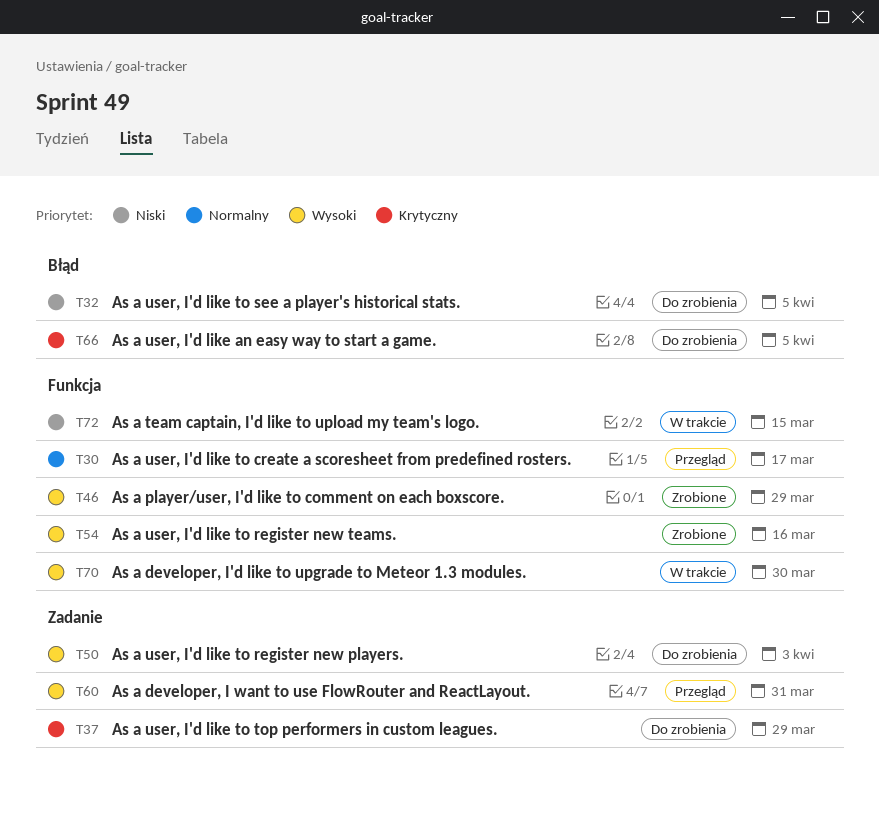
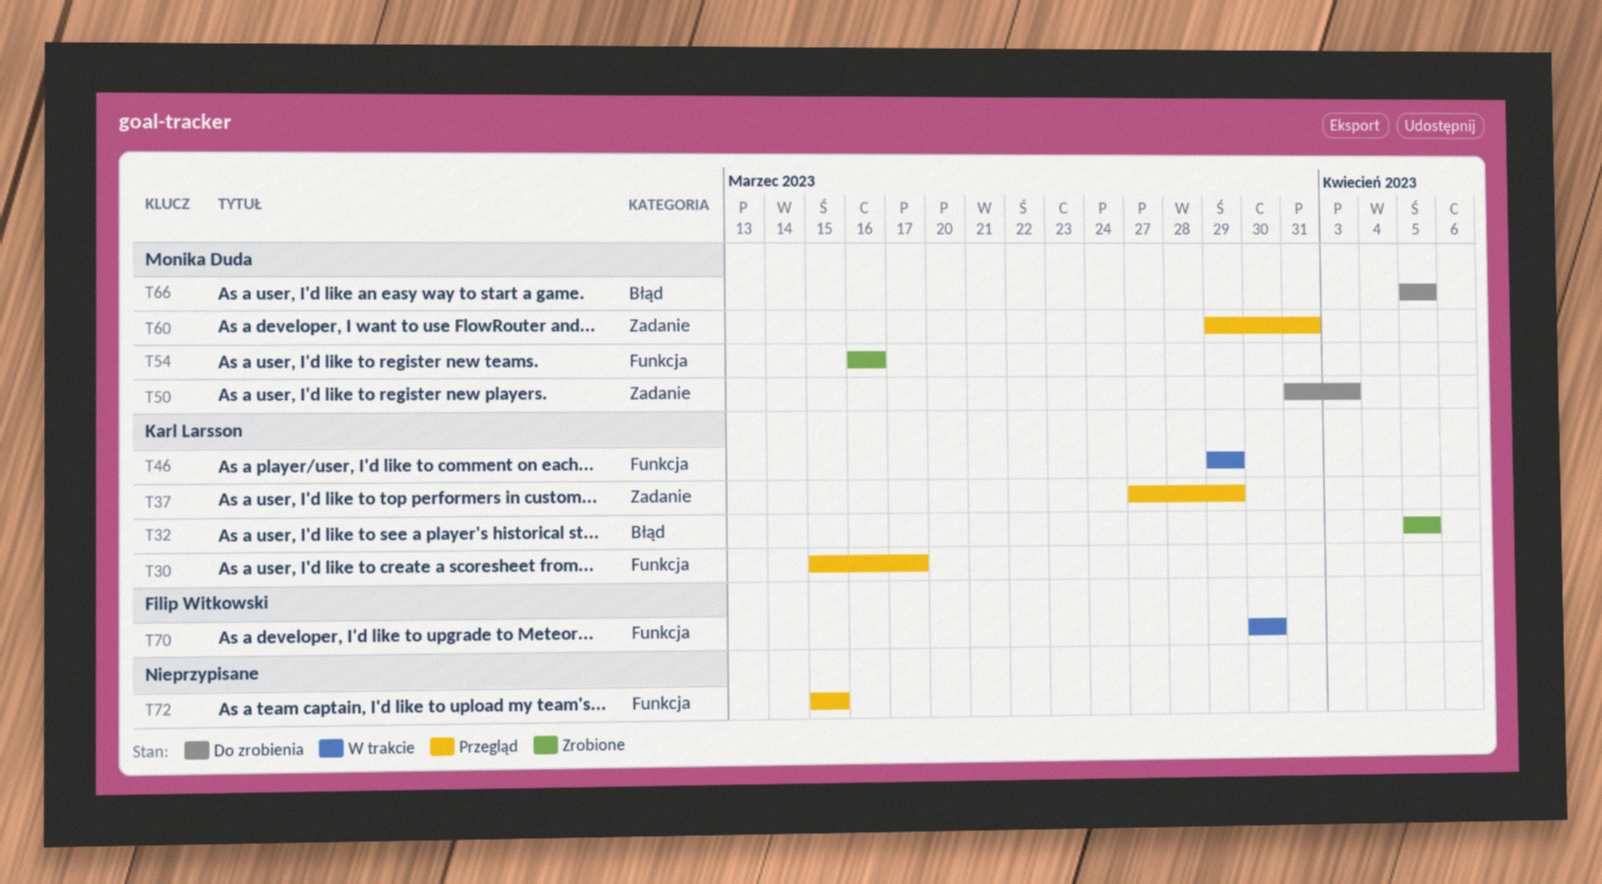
T32, status: Do zrobienia -> Zrobione
T37, status: Do zrobienia -> Przegląd
T46, status: Zrobione -> W trakcie
T72, status: W trakcie -> Przegląd

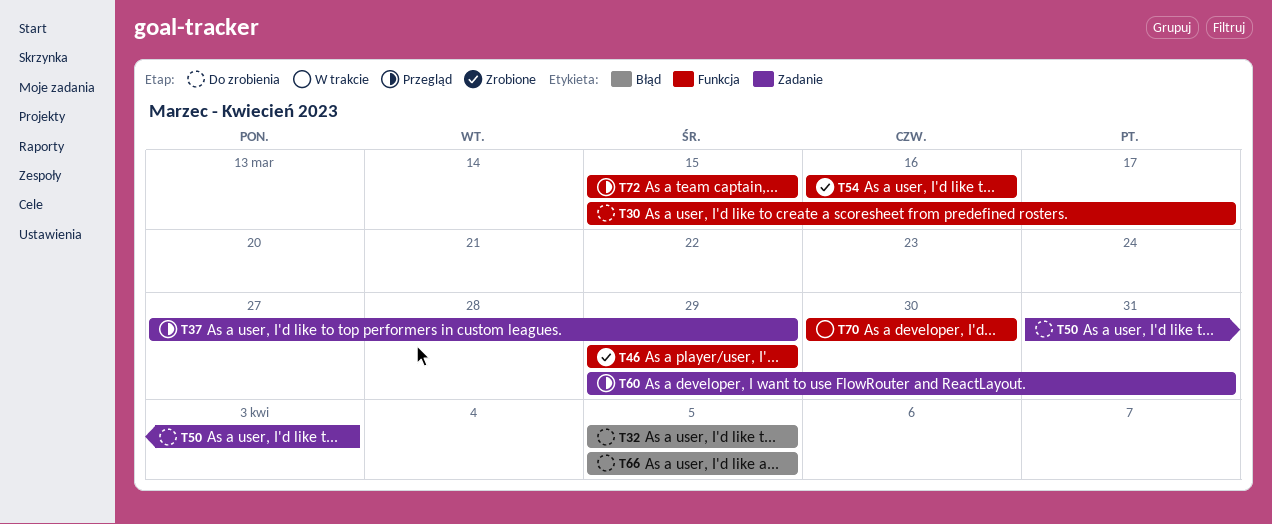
T30, status: Przegląd -> Do zrobienia
T32, status: Zrobione -> Do zrobienia
T46, status: W trakcie -> Zrobione

